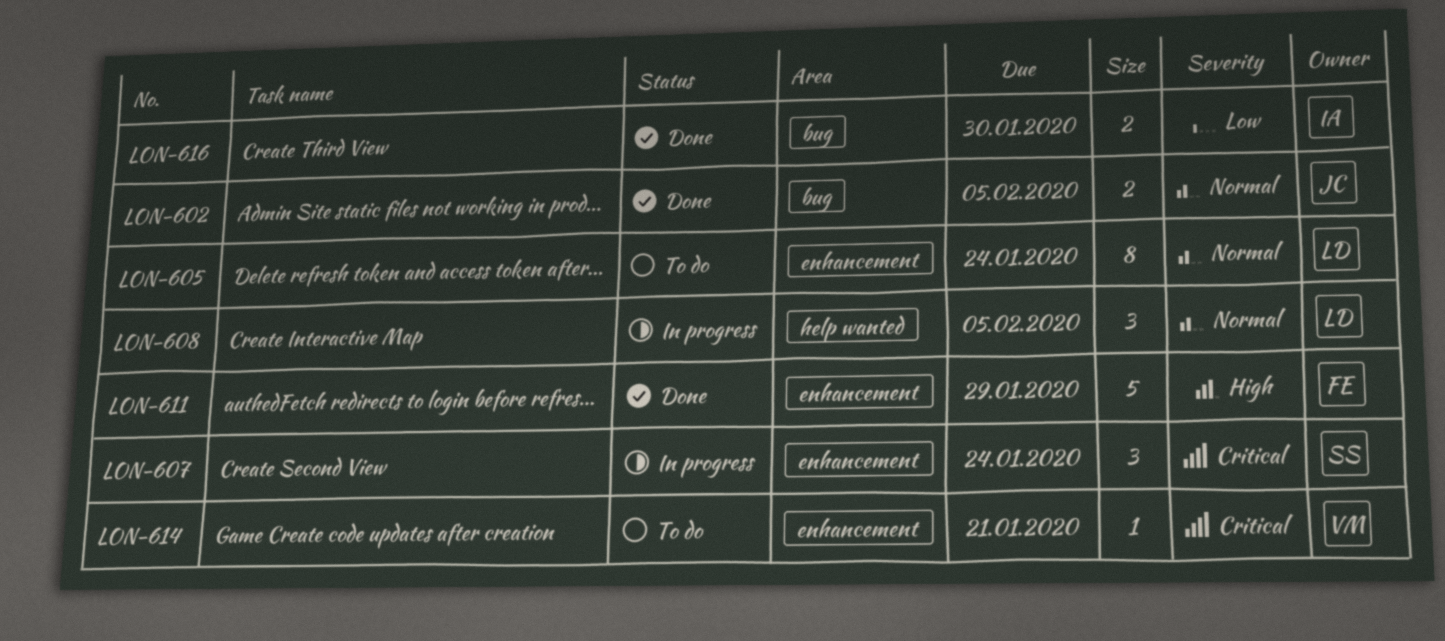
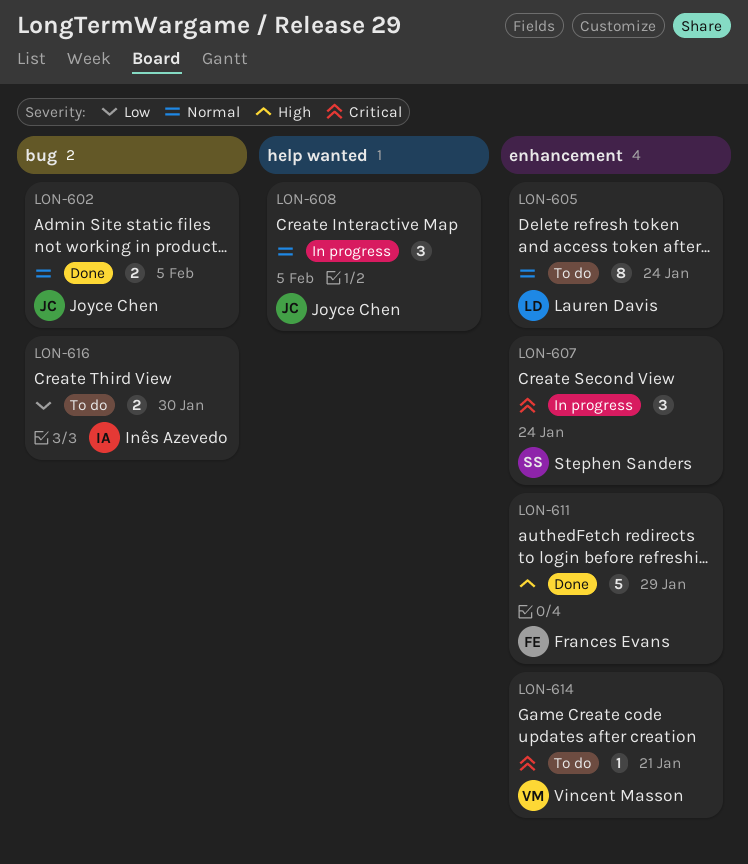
LON-608, owner: Lauren Davis -> Joyce Chen
LON-616, status: Done -> To do

